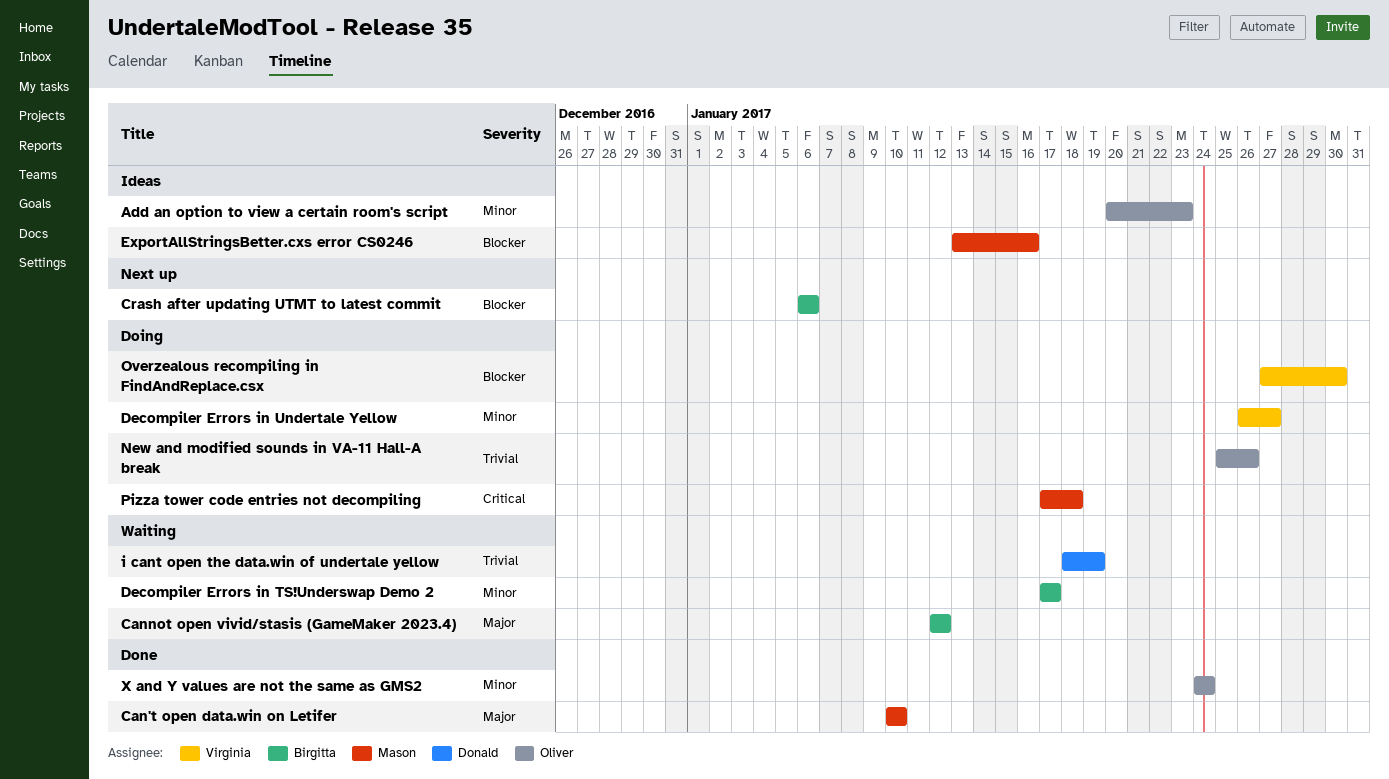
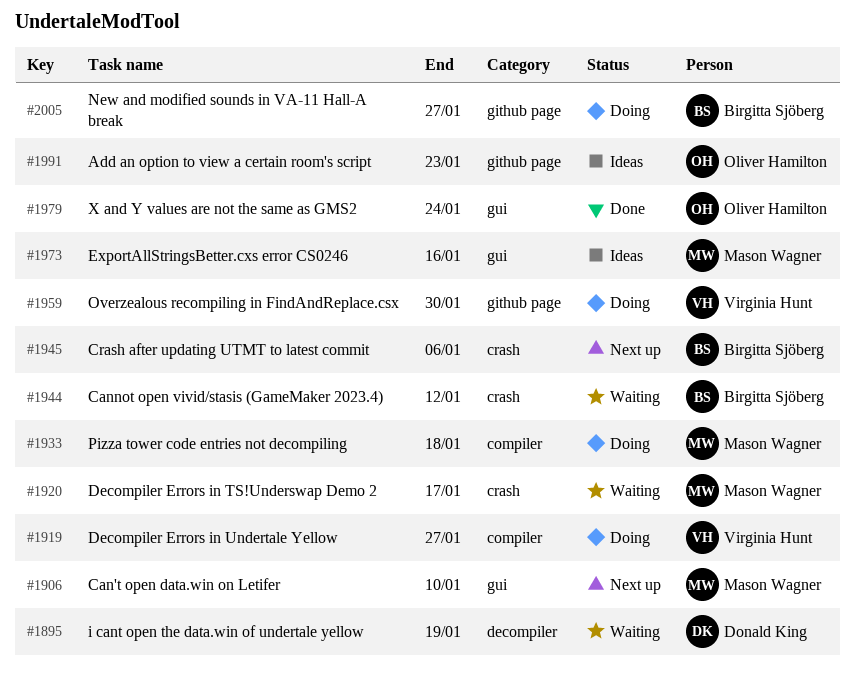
Can't open data.win on Letifer, status: Done -> Next up
Decompiler Errors in TS!Underswap Demo 2, owner: Birgitta Sjöberg -> Mason Wagner
New and modified sounds in VA-11 Hall-A break, owner: Oliver Hamilton -> Birgitta Sjöberg
New and modified sounds in VA-11 Hall-A break, due: Jan 26 -> Jan 27

